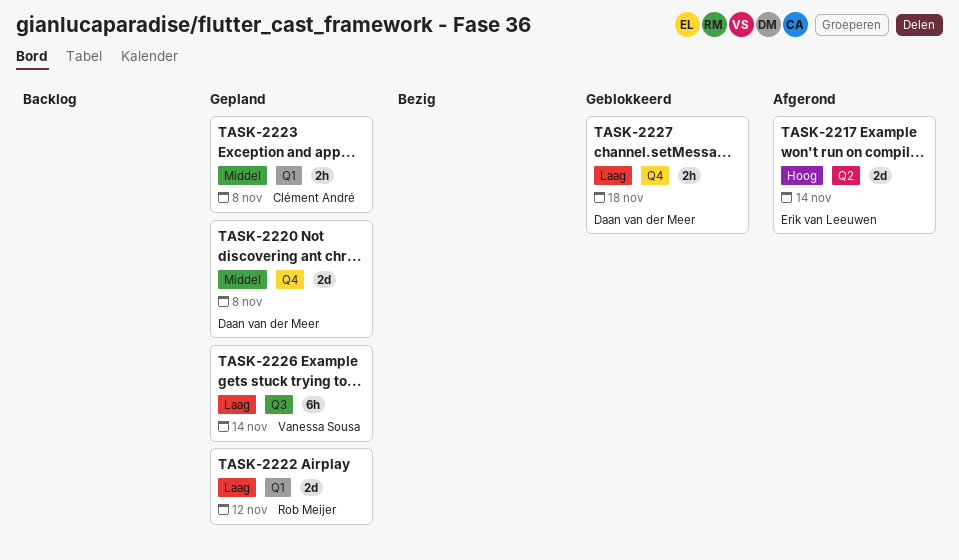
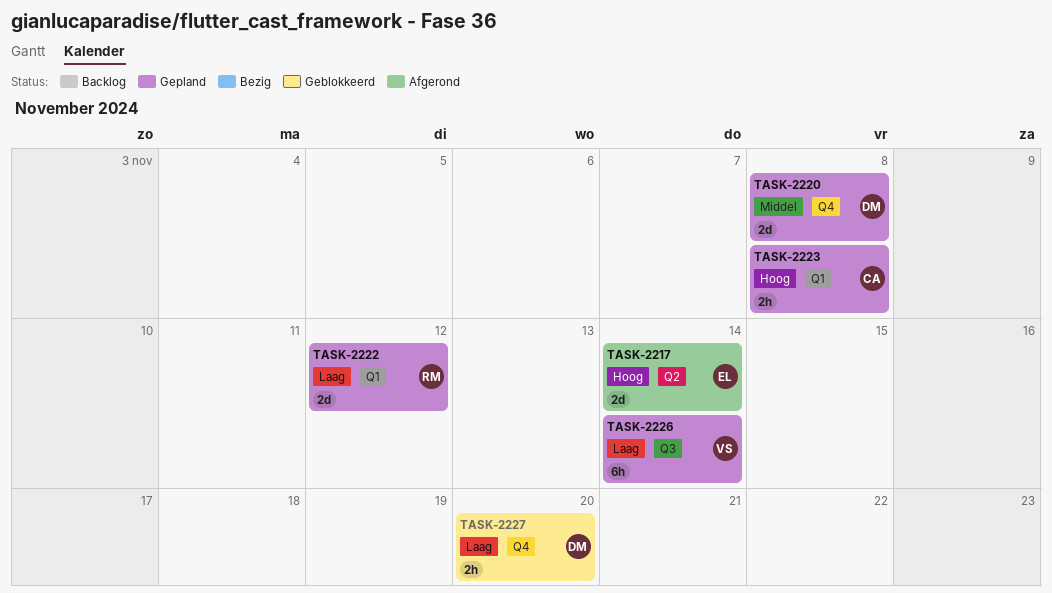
TASK-2223, priority: Middel -> Hoog
TASK-2227, due: Nov 18 -> Nov 20

